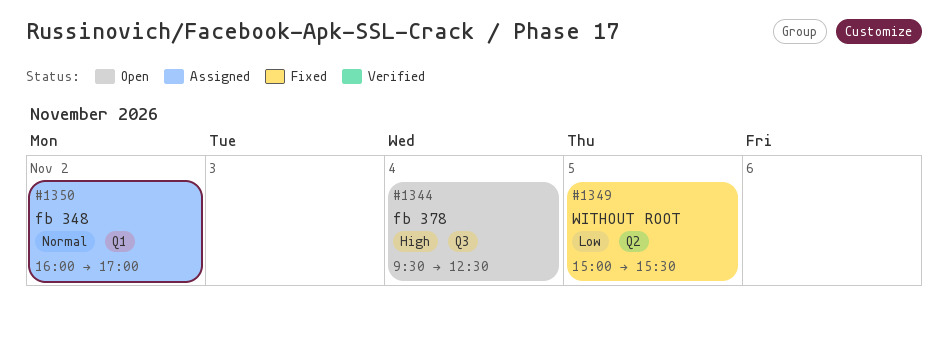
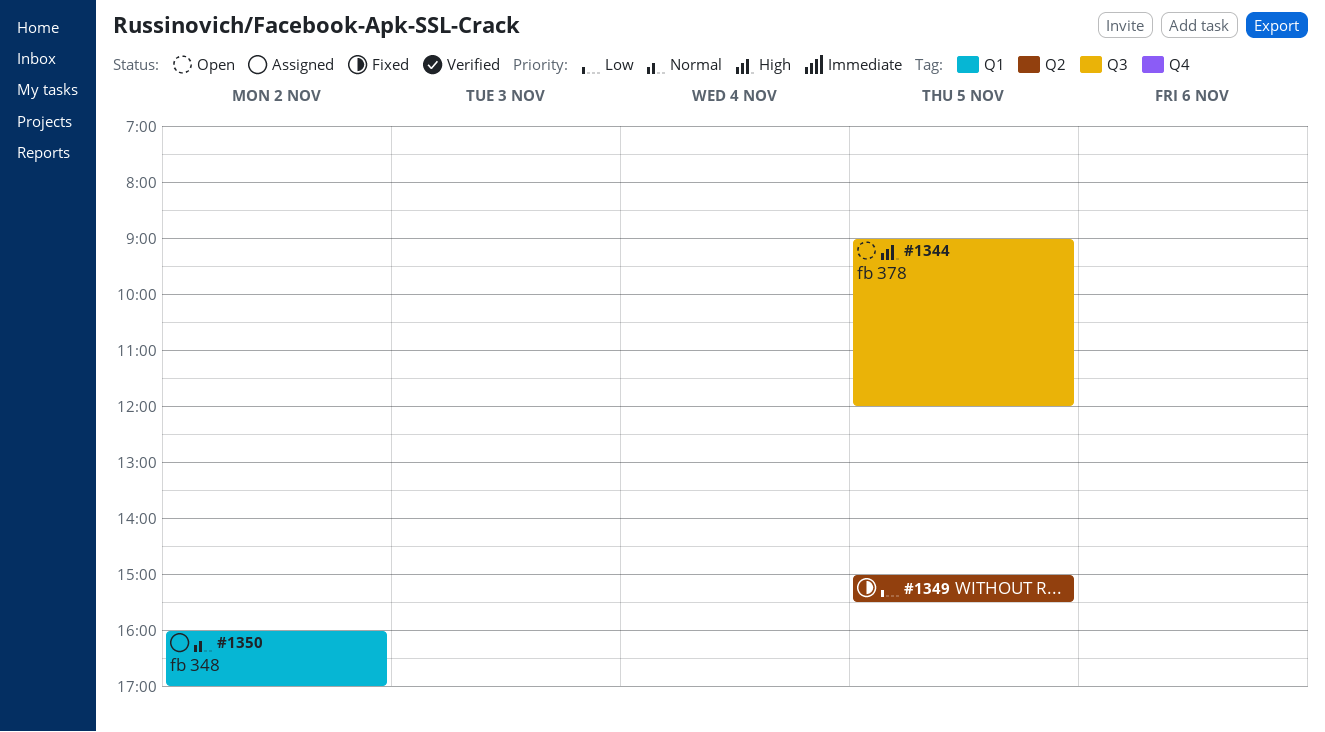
#1344, day: Nov 4 -> Nov 5
#1344, begins: 09:30 -> 09:00
#1344, ends: 12:30 -> 12:00

